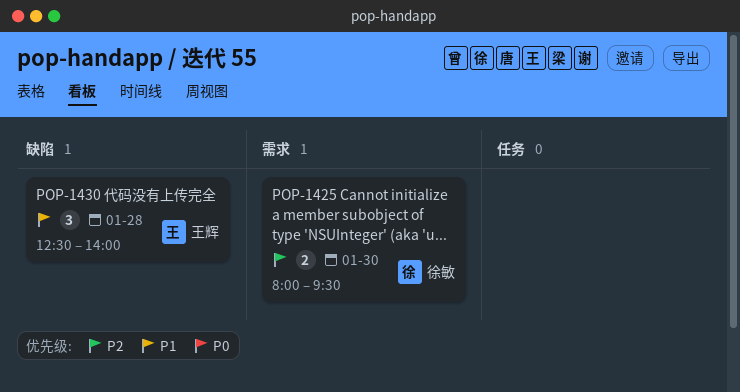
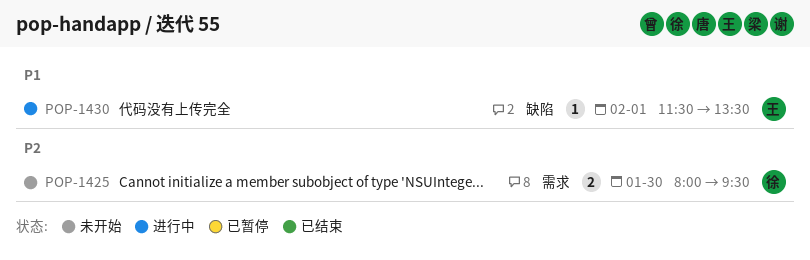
POP-1430, estimate: 3 -> 1
POP-1430, day: Jan 28 -> Feb 1
POP-1430, begins: 12:30 -> 11:30
POP-1430, ends: 14:00 -> 13:30

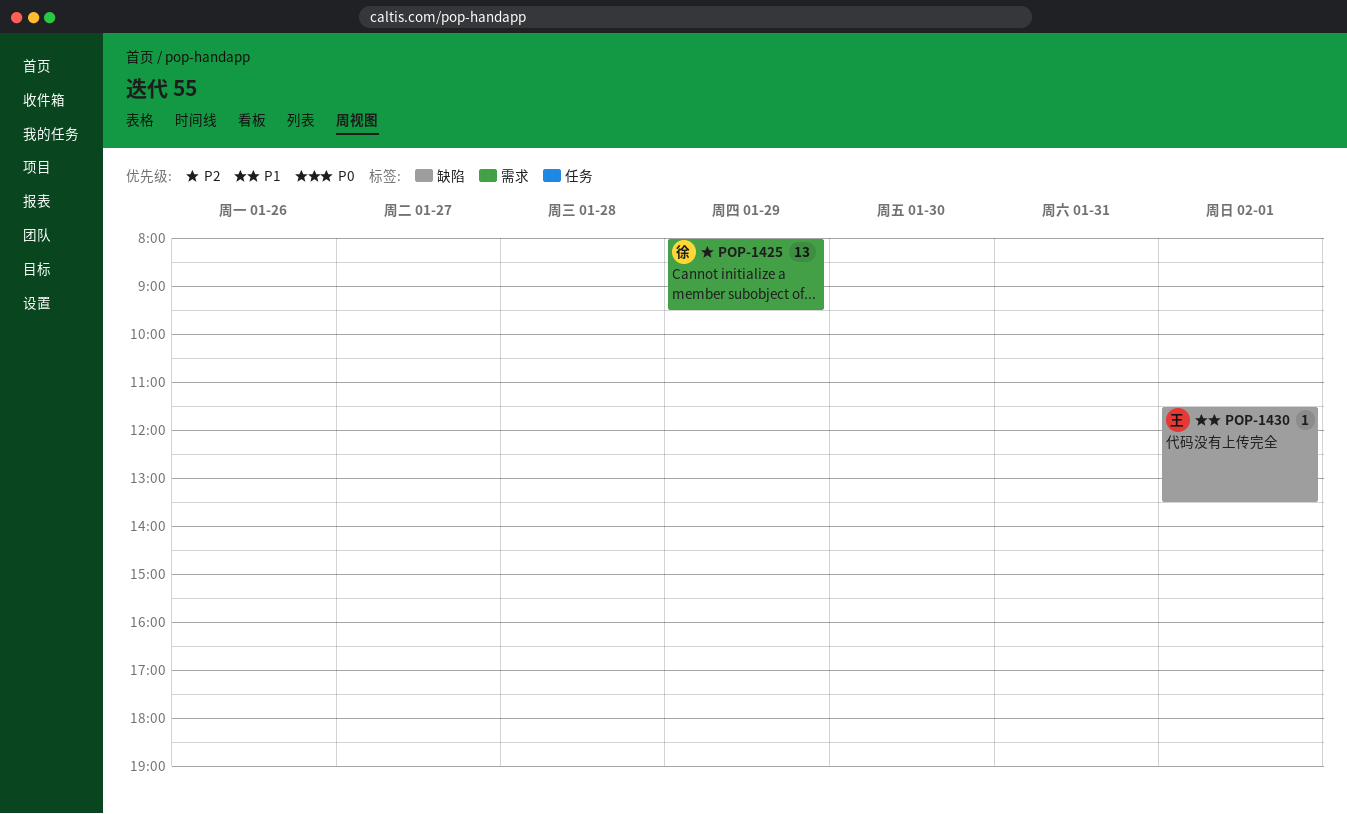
POP-1425, estimate: 2 -> 13
POP-1425, day: Jan 30 -> Jan 29

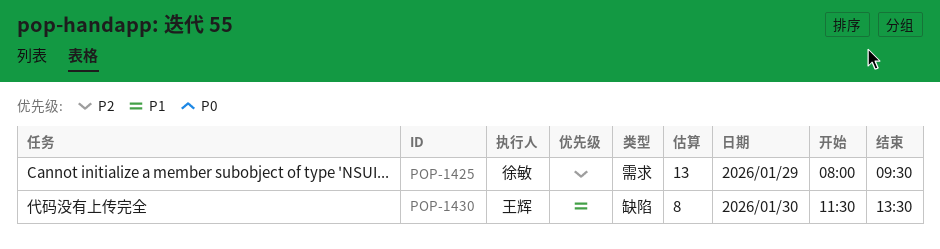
POP-1430, estimate: 1 -> 8
POP-1430, day: Feb 1 -> Jan 30

